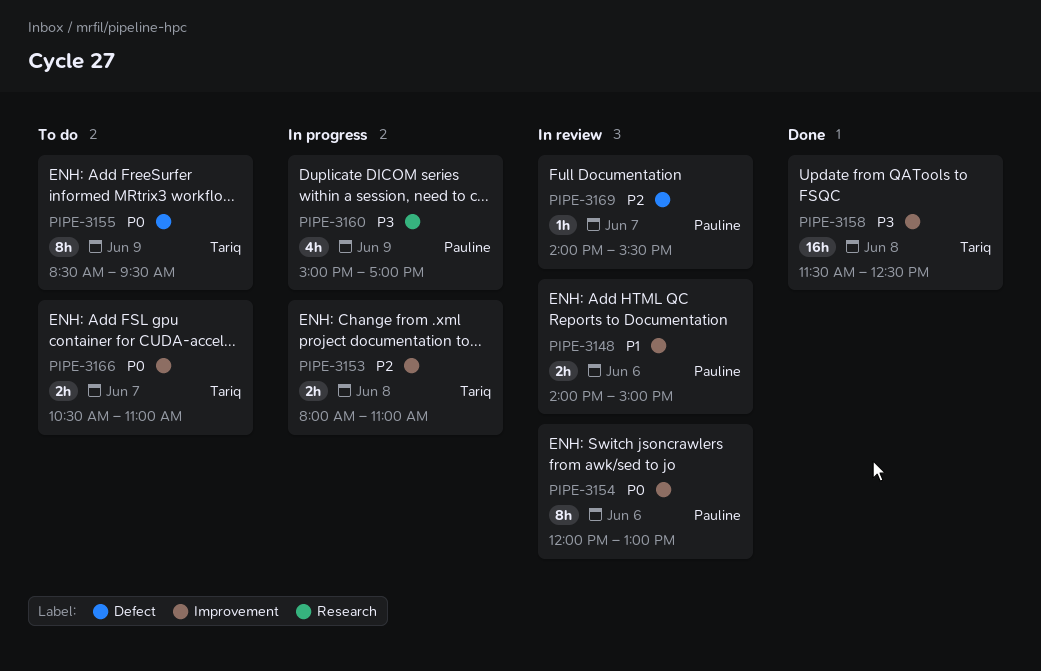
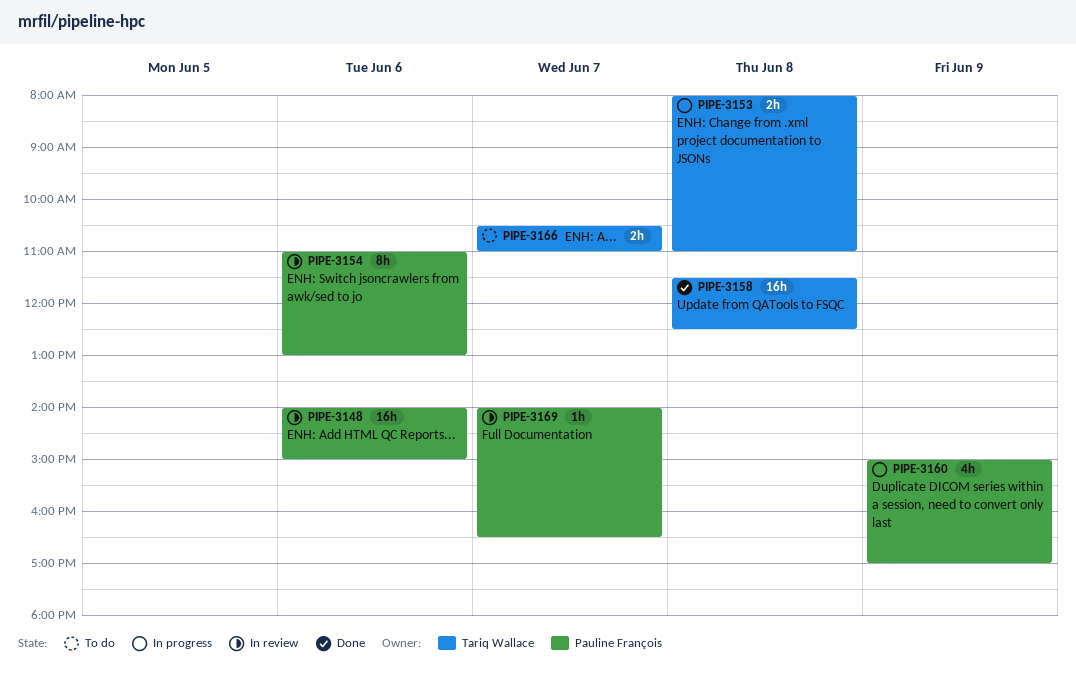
PIPE-3148, estimate: 2h -> 16h
PIPE-3154, begins: 12:00 -> 11:00
PIPE-3155: present -> none
PIPE-3169, ends: 15:30 -> 16:30

